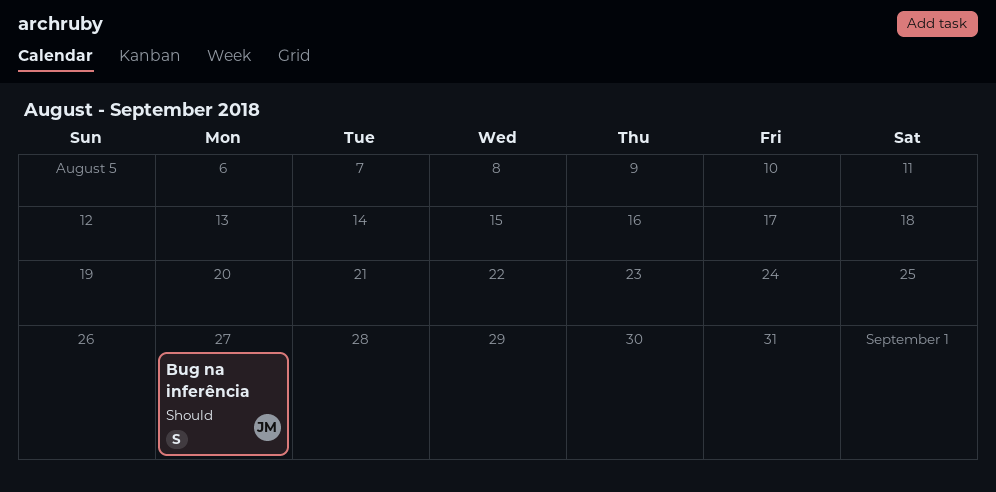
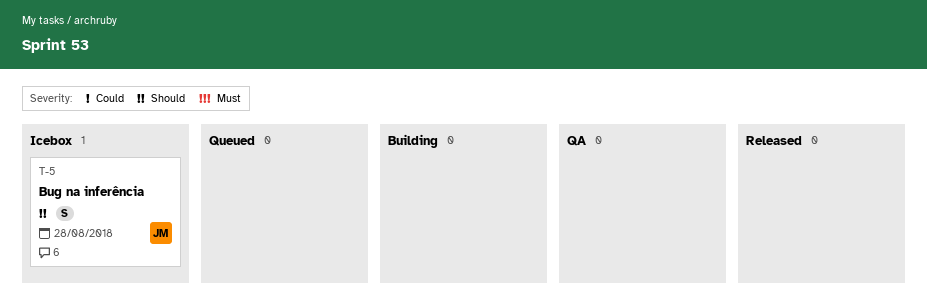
Bug na inferência, due: Aug 27 -> Aug 28

